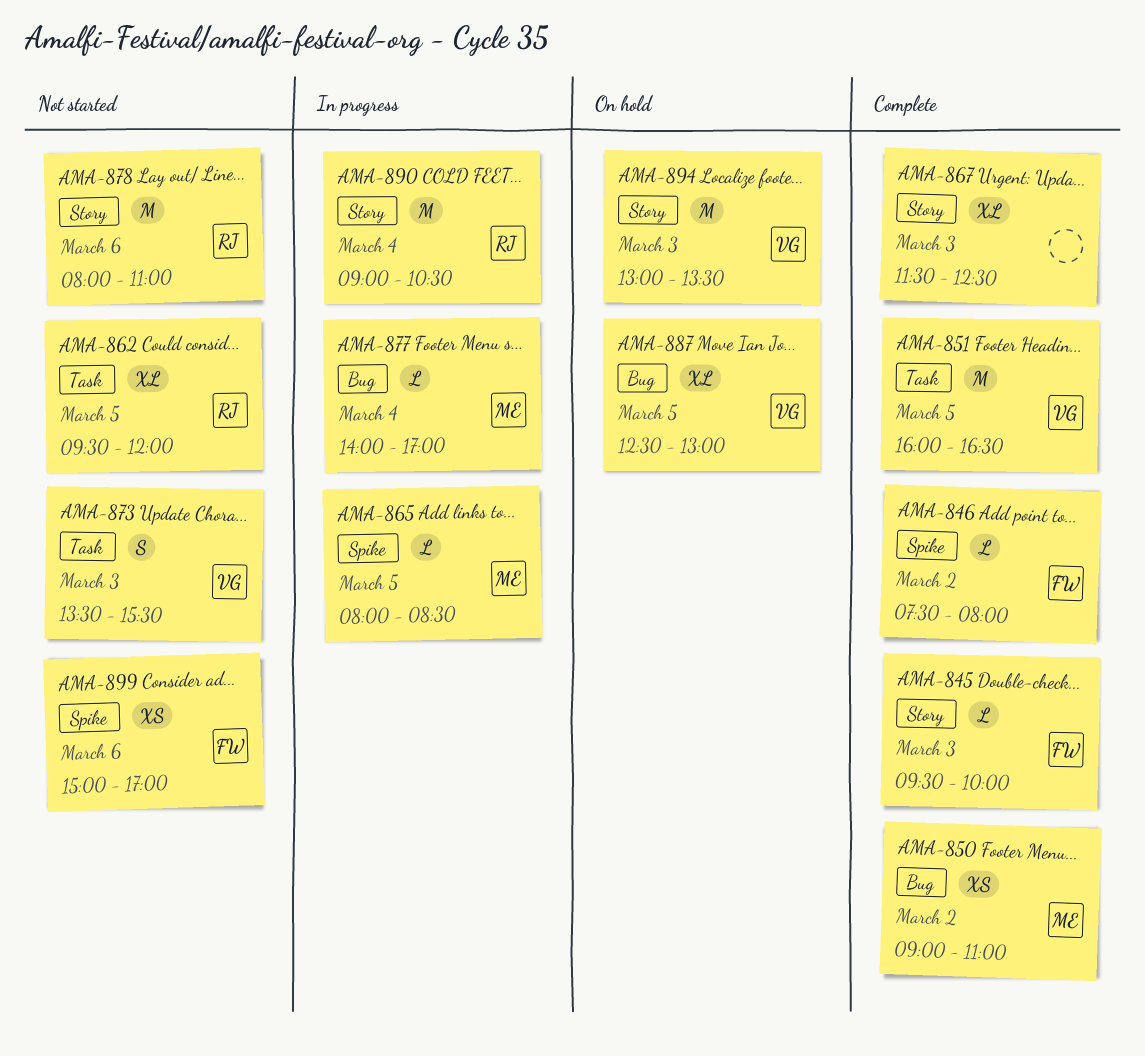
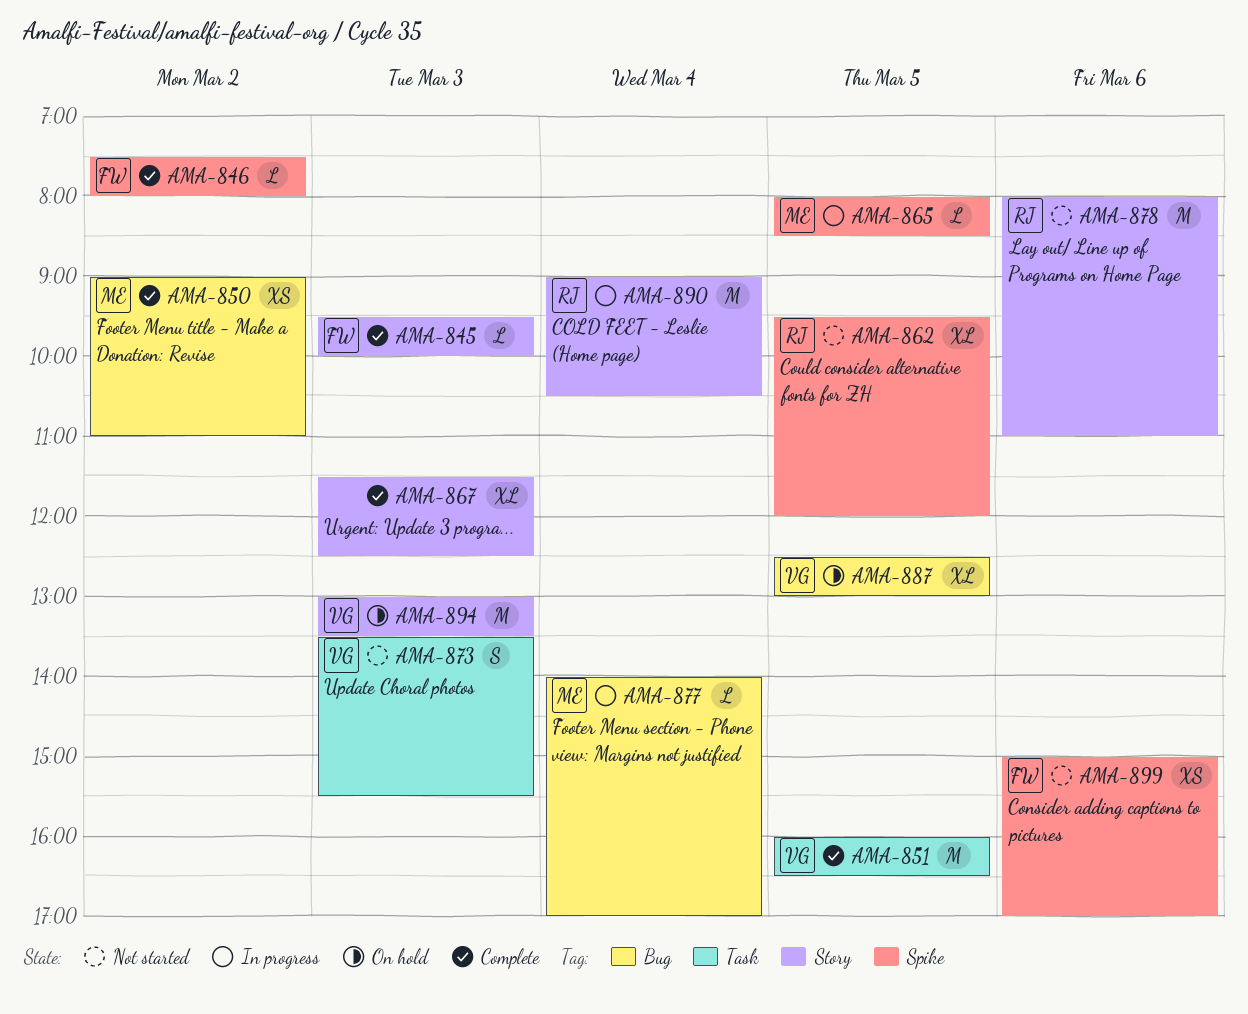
AMA-862, label: Task -> Spike

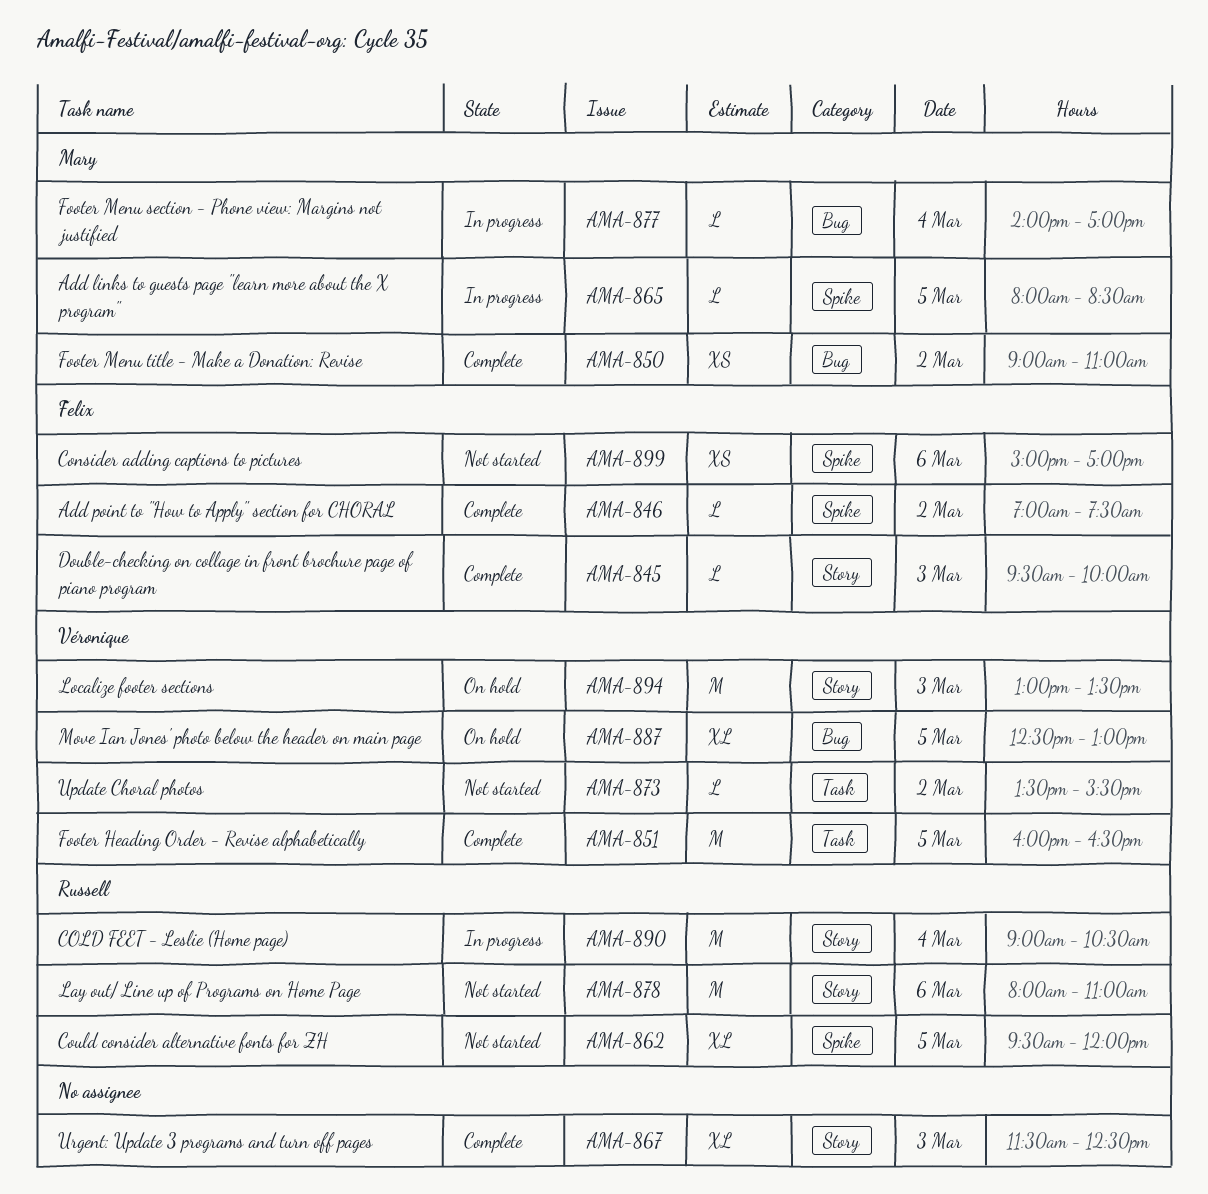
AMA-846, begins: 07:30 -> 07:00
AMA-846, ends: 08:00 -> 07:30
AMA-873, estimate: S -> L
AMA-873, day: Mar 3 -> Mar 2

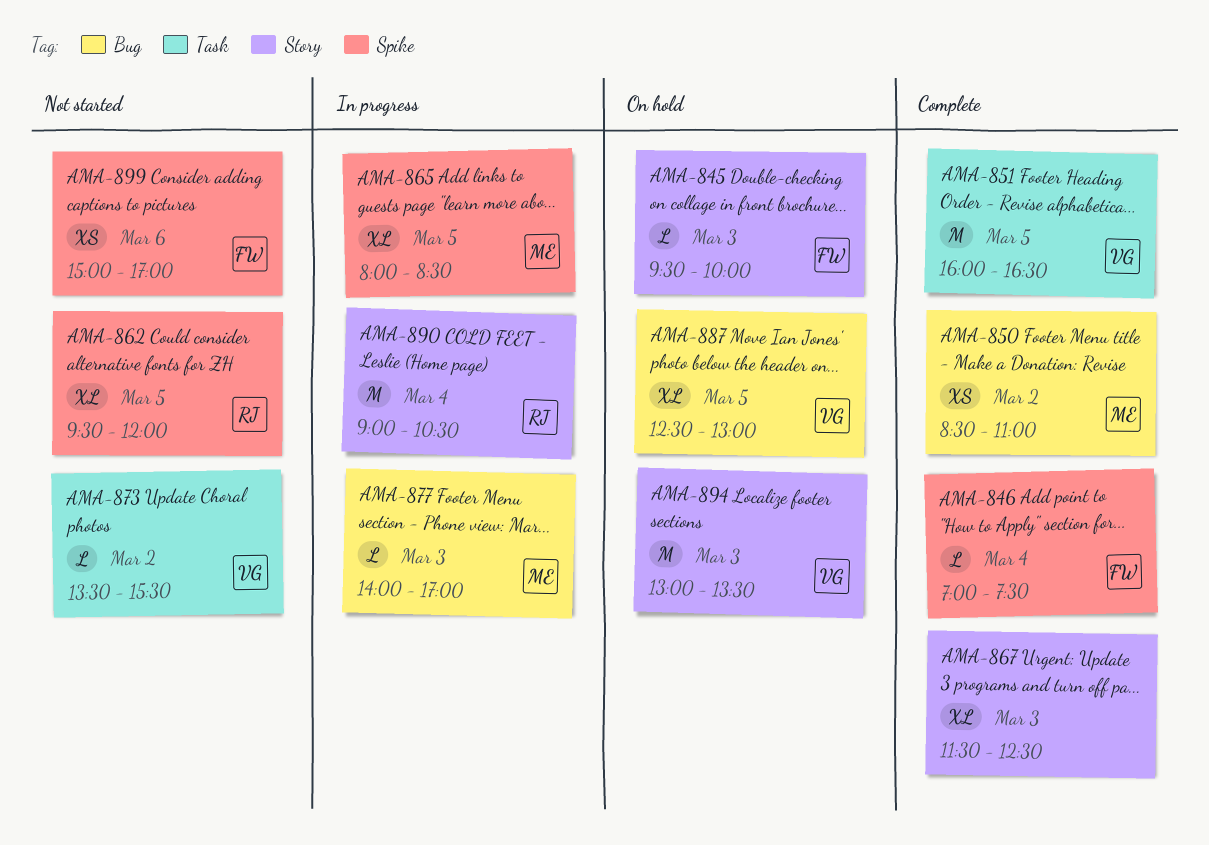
AMA-845, status: Complete -> On hold
AMA-846, day: Mar 2 -> Mar 4
AMA-850, begins: 09:00 -> 08:30
AMA-865, estimate: L -> XL
AMA-877, day: Mar 4 -> Mar 3
AMA-878: present -> none

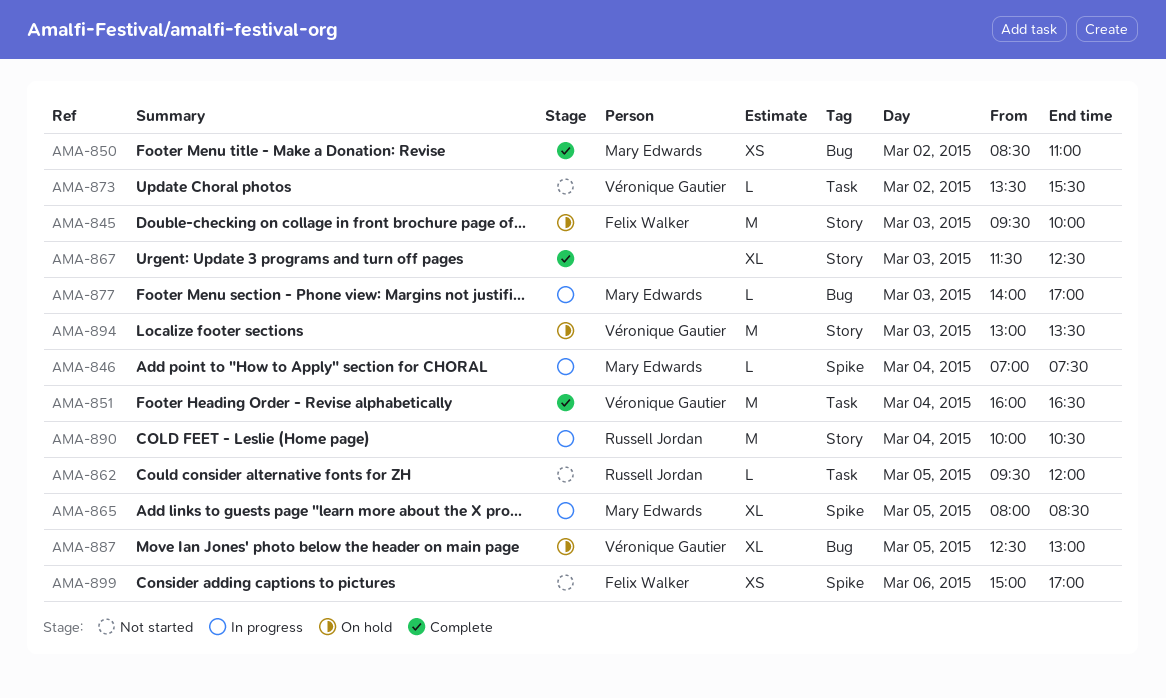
AMA-845, estimate: L -> M
AMA-846, status: Complete -> In progress
AMA-846, owner: Felix Walker -> Mary Edwards
AMA-851, day: Mar 5 -> Mar 4
AMA-862, label: Spike -> Task
AMA-862, estimate: XL -> L
AMA-890, begins: 09:00 -> 10:00

